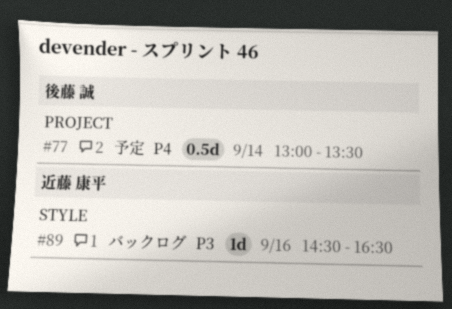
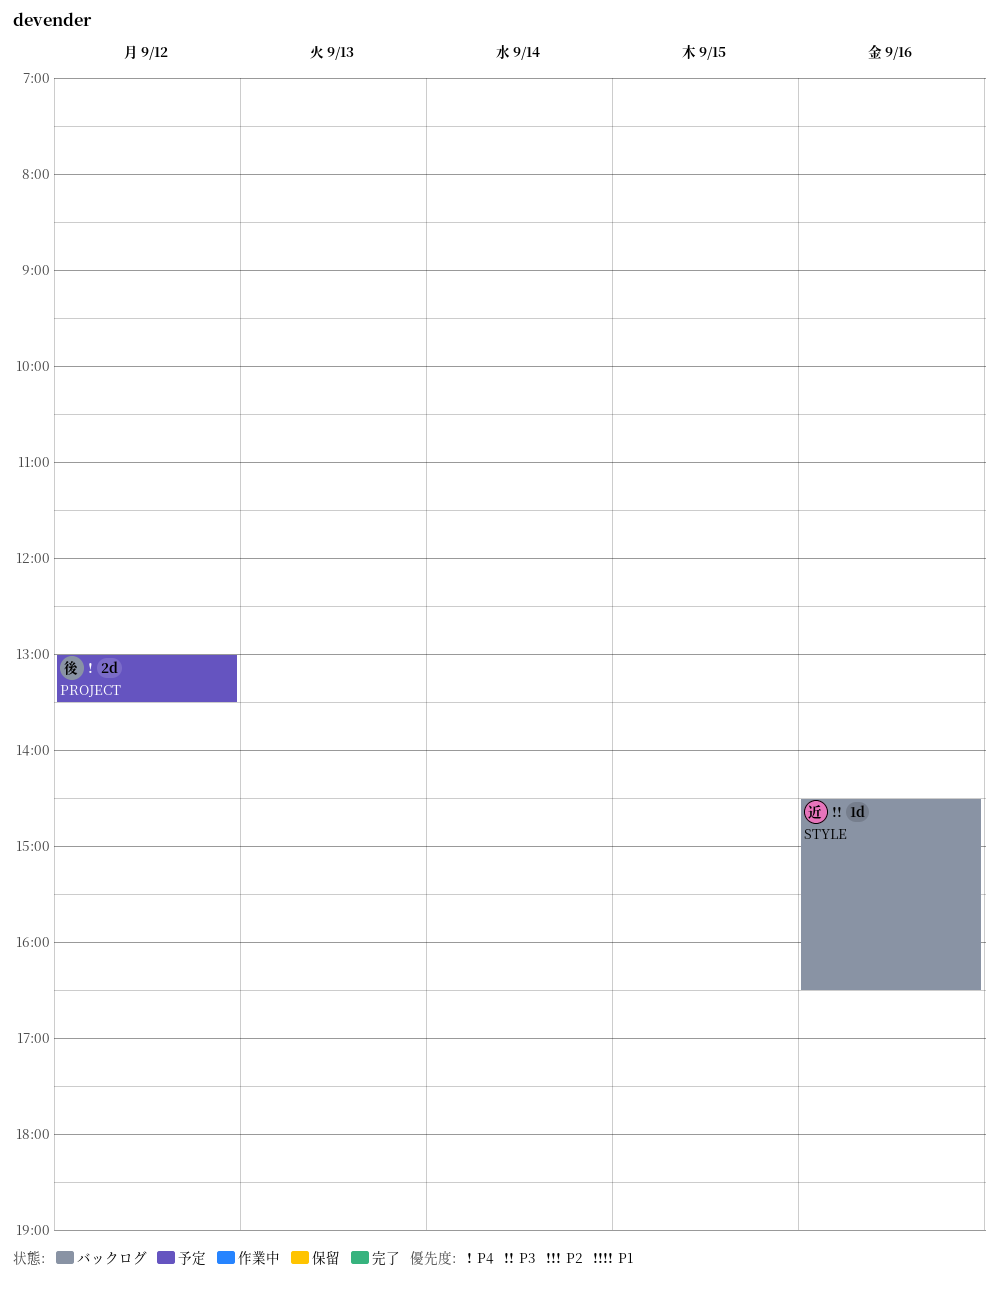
PROJECT, estimate: 0.5d -> 2d
PROJECT, day: Sep 14 -> Sep 12

